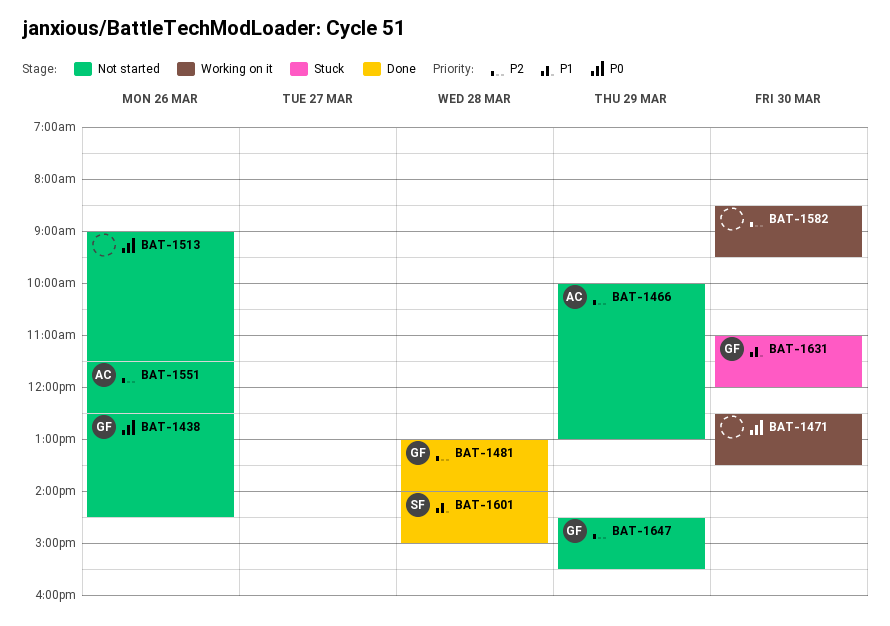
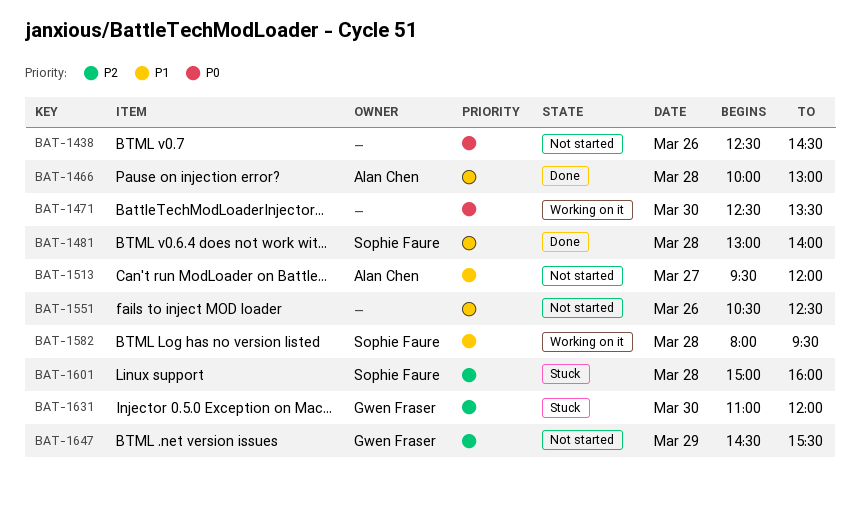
BAT-1438, owner: Gwen Fraser -> none
BAT-1466, status: Not started -> Done
BAT-1466, priority: P2 -> P1
BAT-1466, day: Mar 29 -> Mar 28
BAT-1481, owner: Gwen Fraser -> Sophie Faure
BAT-1481, priority: P2 -> P1
BAT-1513, owner: none -> Alan Chen
BAT-1513, priority: P0 -> P1
BAT-1513, day: Mar 26 -> Mar 27
BAT-1513, begins: 09:00 -> 09:30
BAT-1513, ends: 11:30 -> 12:00
BAT-1551, owner: Alan Chen -> none
BAT-1551, priority: P2 -> P1
BAT-1551, begins: 11:30 -> 10:30
BAT-1582, owner: none -> Sophie Faure
BAT-1582, priority: P2 -> P1
BAT-1582, day: Mar 30 -> Mar 28
BAT-1582, begins: 08:30 -> 08:00
BAT-1601, status: Done -> Stuck
BAT-1601, priority: P1 -> P2
BAT-1601, begins: 14:00 -> 15:00
BAT-1601, ends: 15:00 -> 16:00
BAT-1631, priority: P1 -> P2

